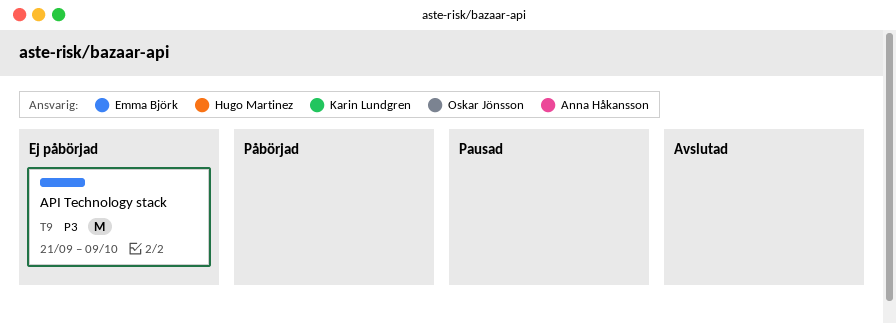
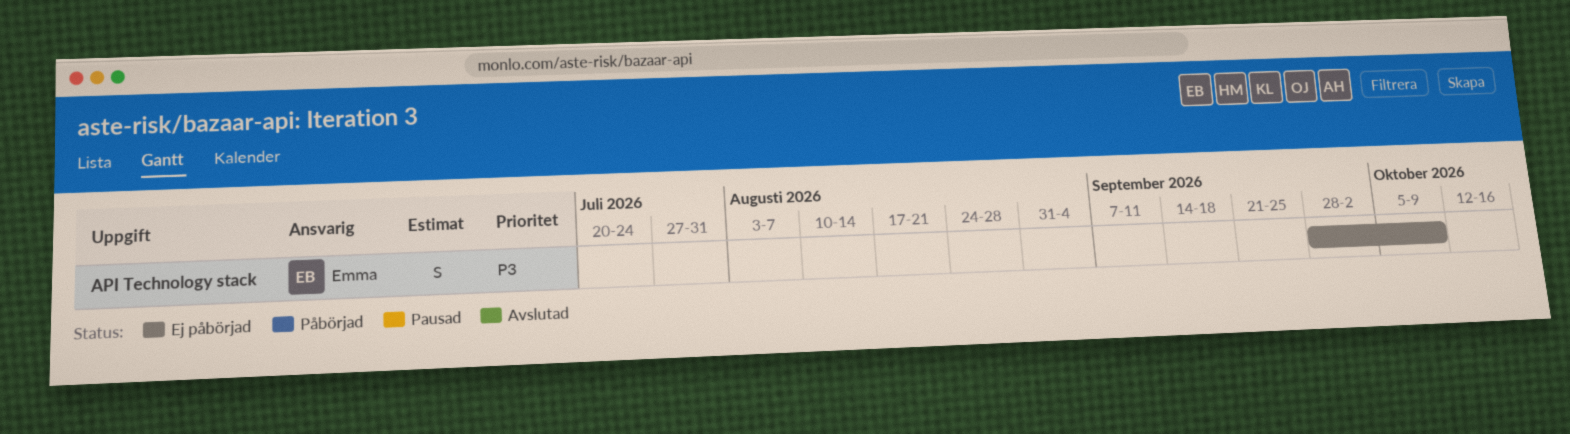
API Technology stack, estimate: M -> S
API Technology stack, start: Sep 21 -> Sep 28

